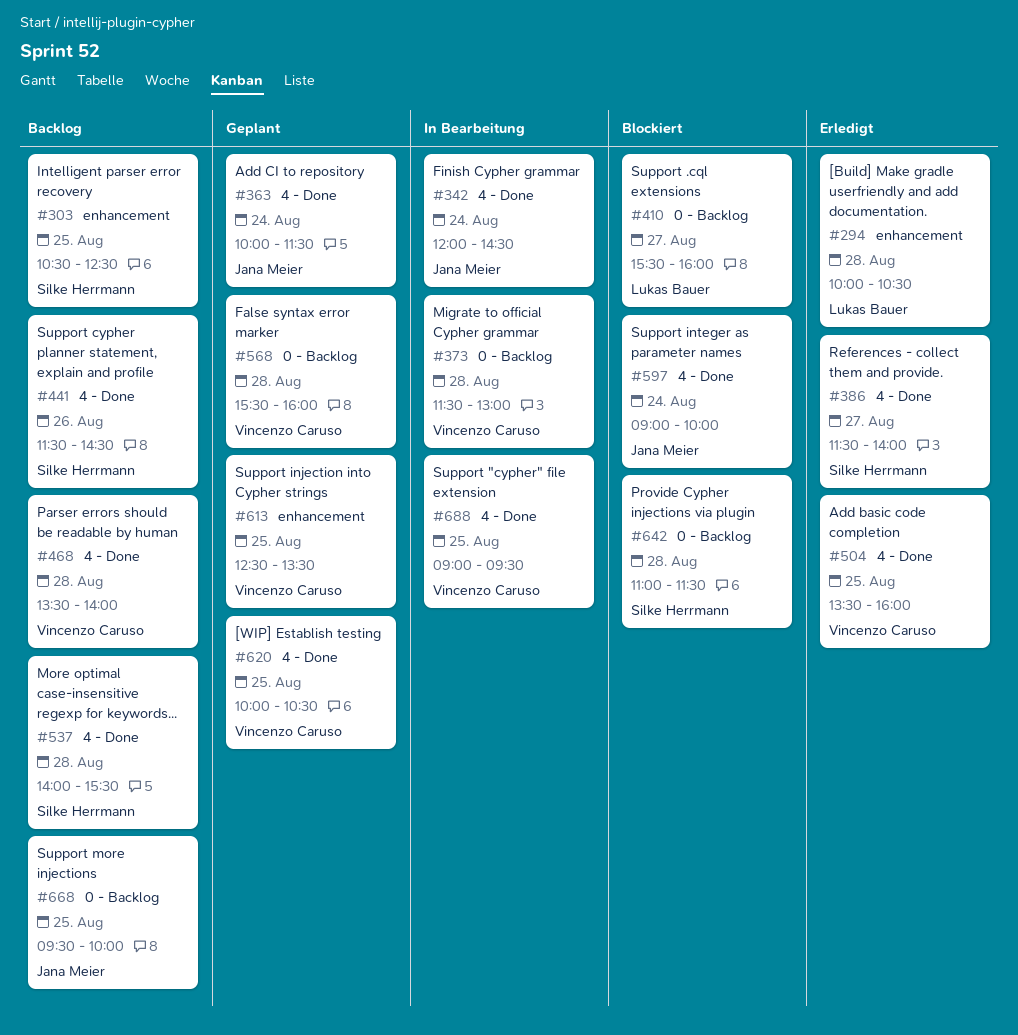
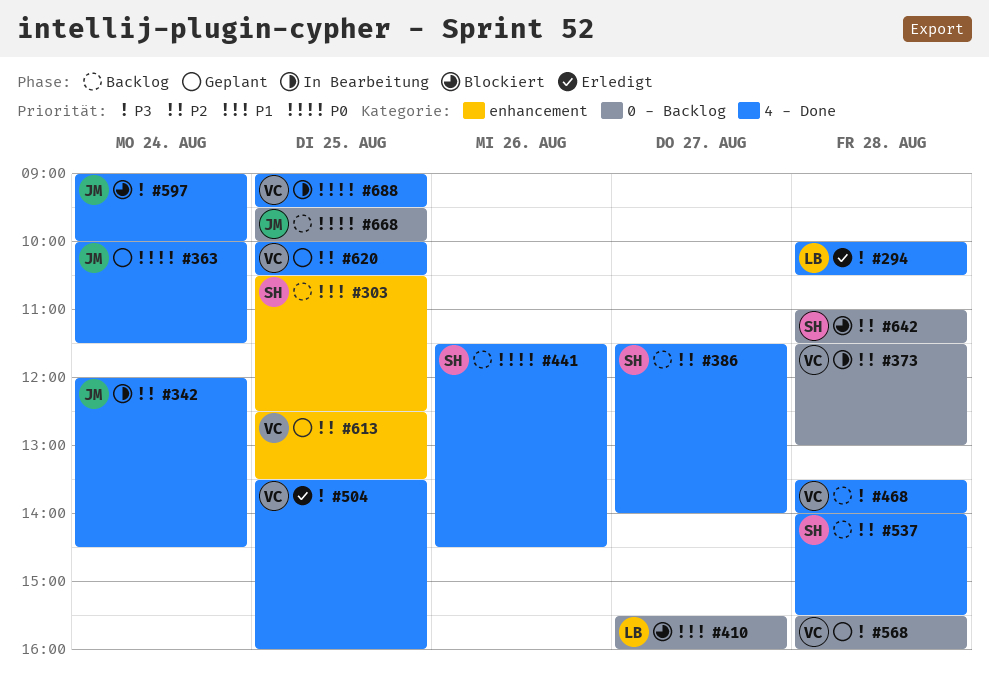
#294, label: enhancement -> 4 - Done
#386, status: Erledigt -> Backlog

